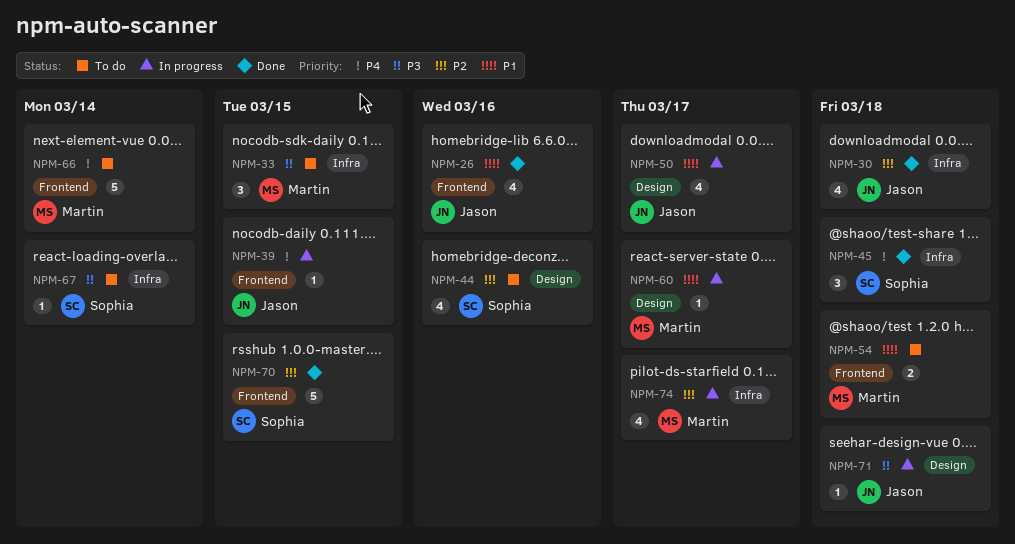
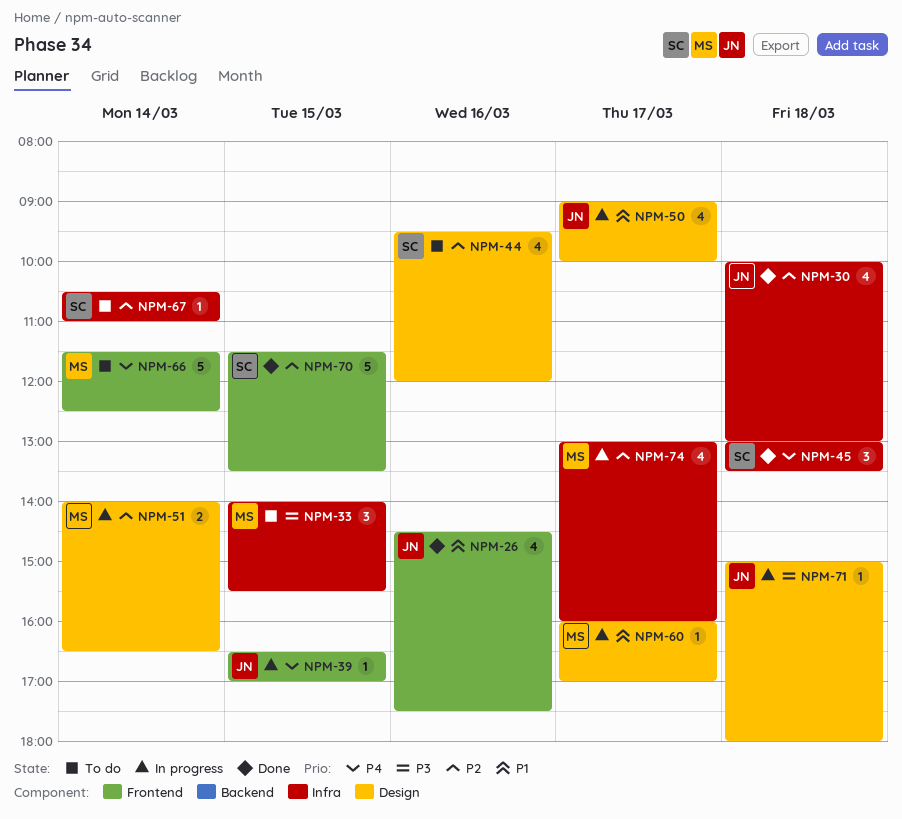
NPM-51: none -> present
NPM-54: present -> none
NPM-67, priority: P3 -> P2

